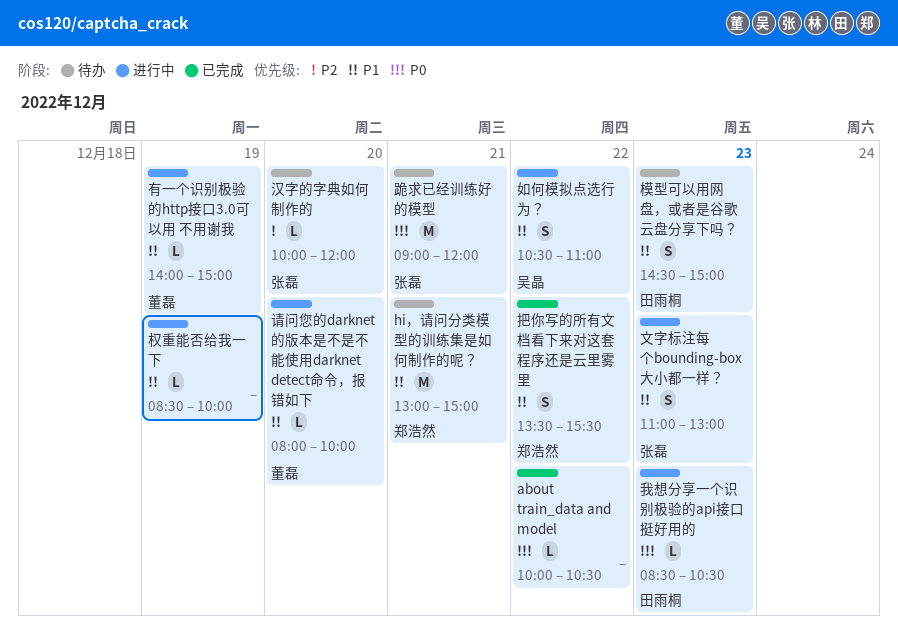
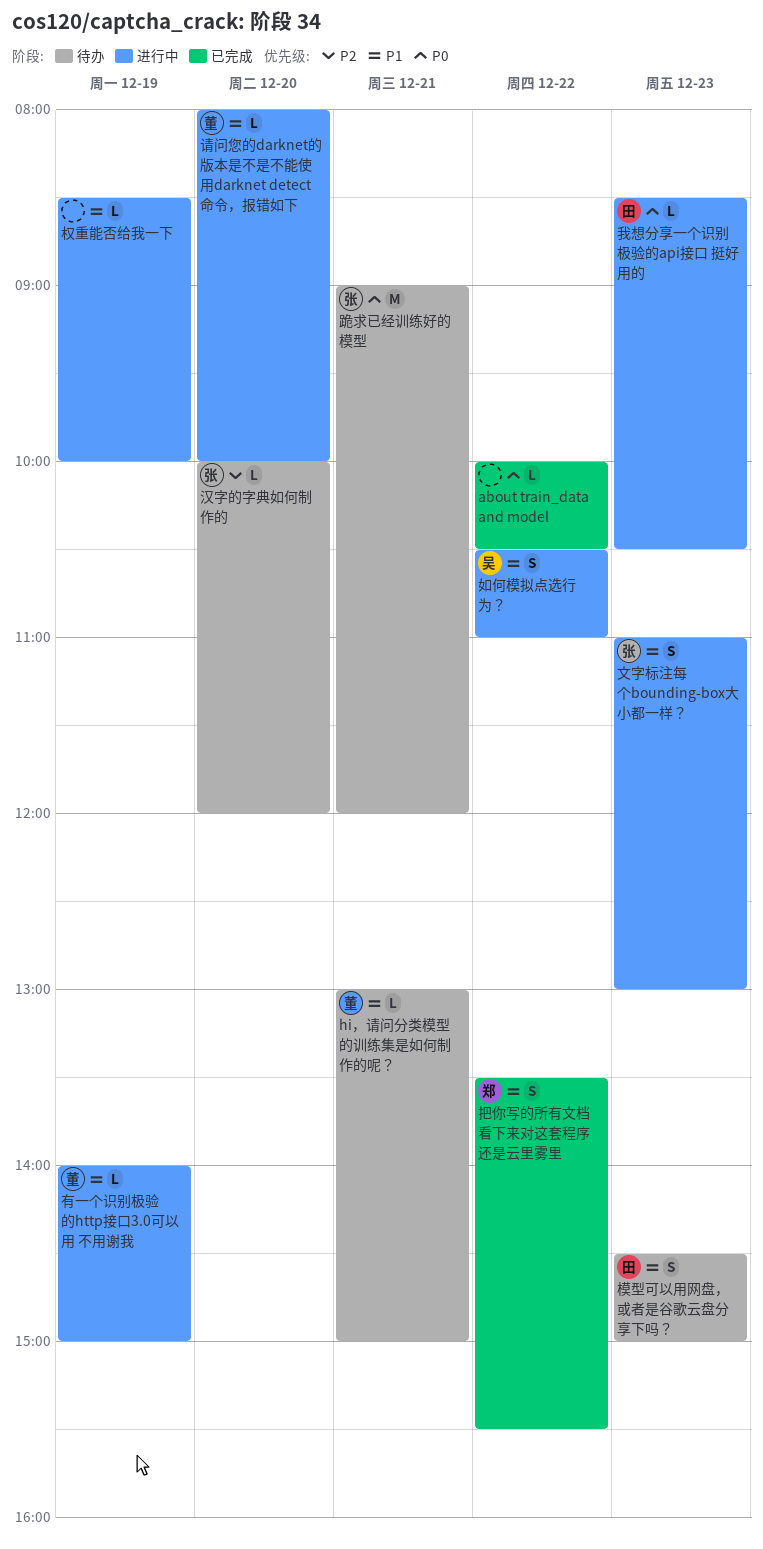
hi，请问分类模型的训练集是如何制作的呢？, owner: 郑浩然 -> 董磊
hi，请问分类模型的训练集是如何制作的呢？, estimate: M -> L

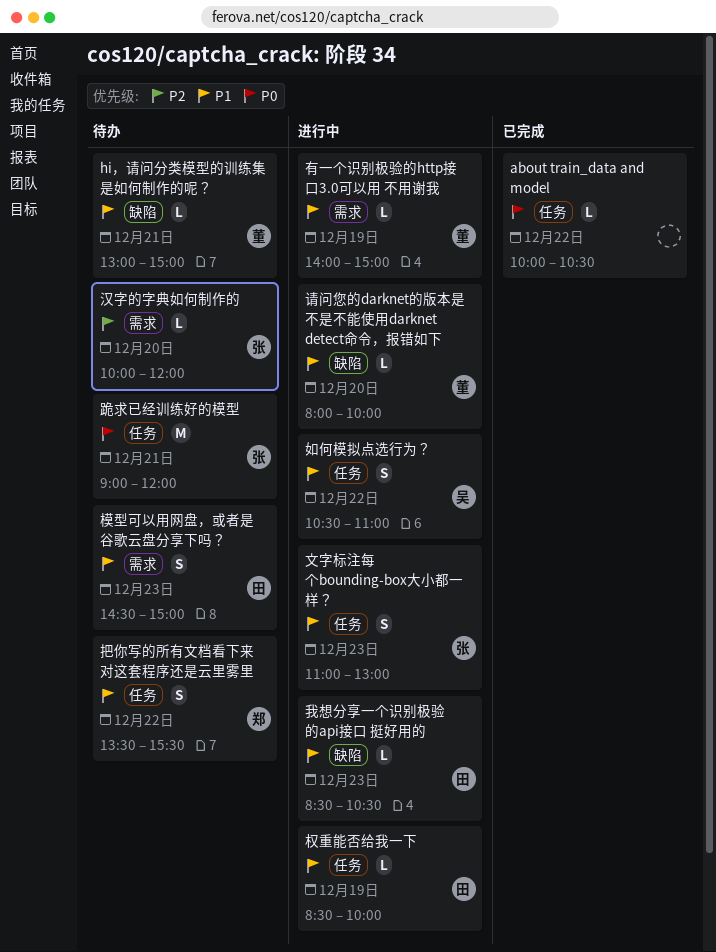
我想分享一个识别极验的api接口 挺好用的, priority: P0 -> P1
把你写的所有文档看下来对这套程序还是云里雾里, status: 已完成 -> 待办
权重能否给我一下, owner: none -> 田

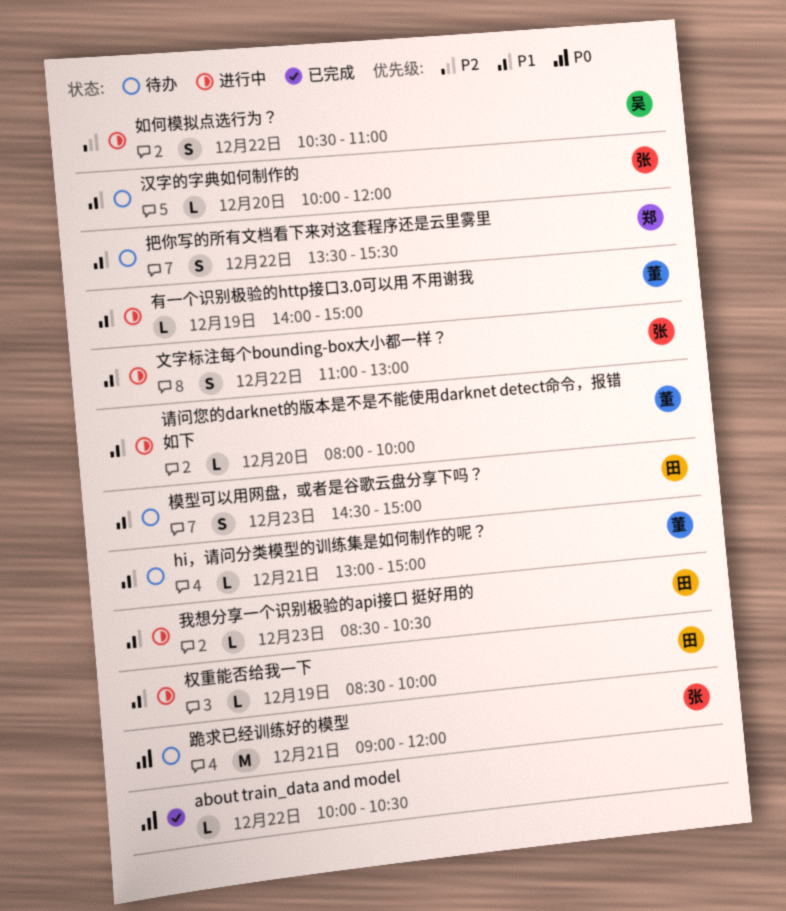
如何模拟点选行为？, priority: P1 -> P2
文字标注每个bounding-box大小都一样？, day: Dec 23 -> Dec 22
汉字的字典如何制作的, priority: P2 -> P1

